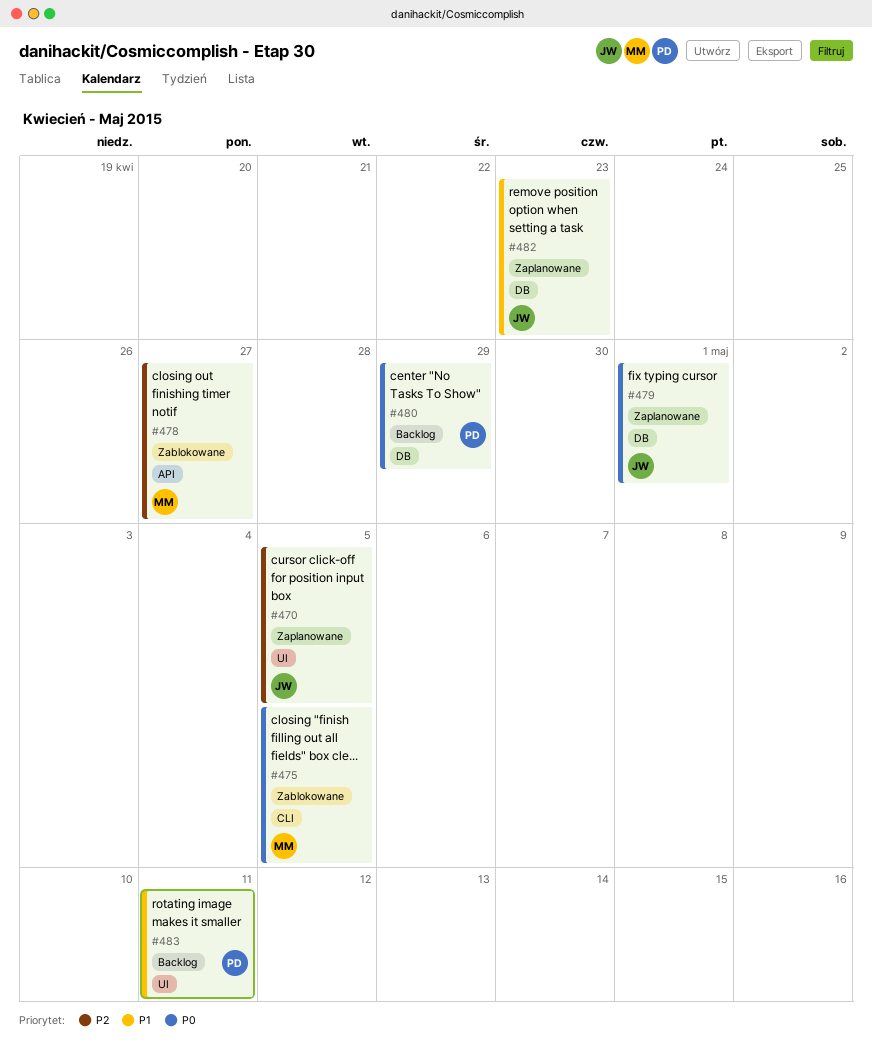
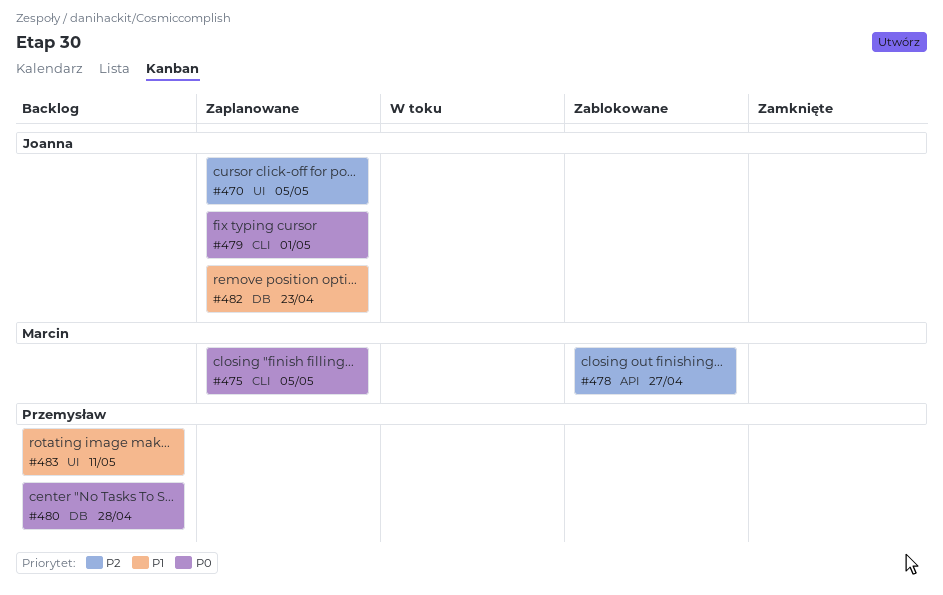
#475, status: Zablokowane -> Zaplanowane
#479, label: DB -> CLI
#480, due: Apr 29 -> Apr 28

